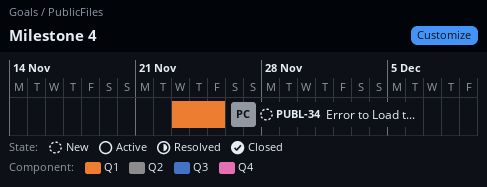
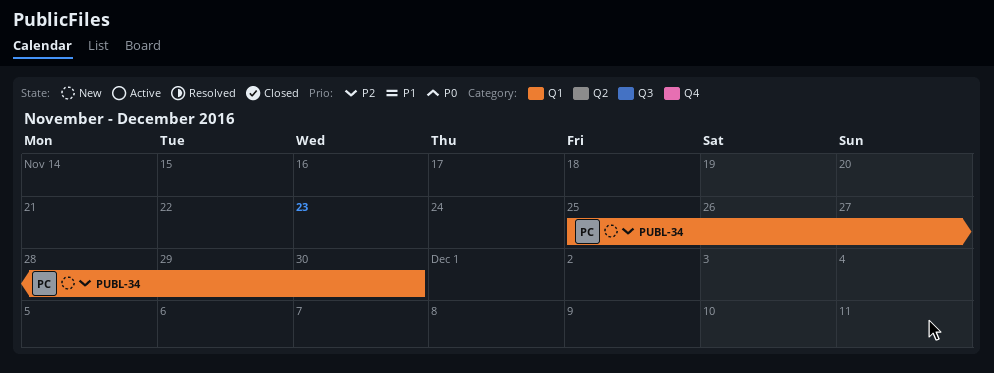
PUBL-34, start: Nov 23 -> Nov 25
PUBL-34, due: Nov 25 -> Nov 30

